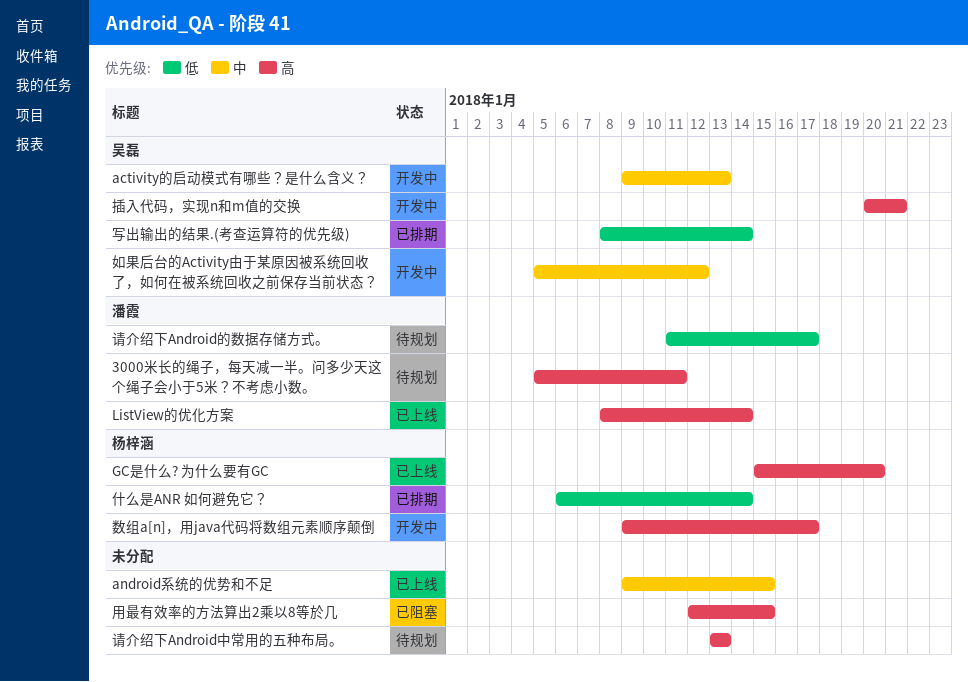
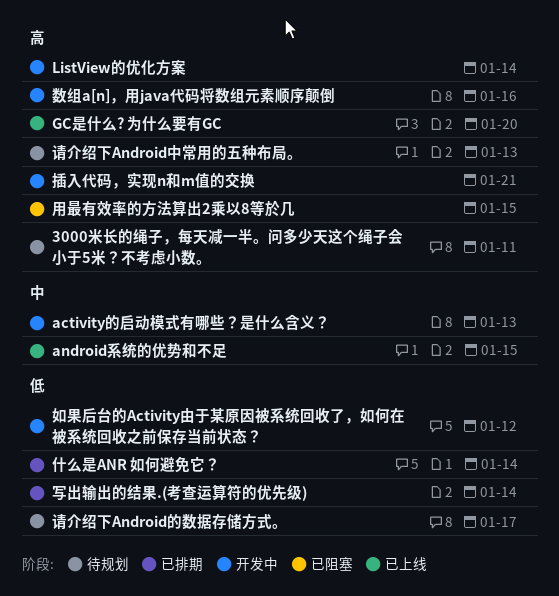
ListView的优化方案, status: 已上线 -> 开发中
如果后台的Activity由于某原因被系统回收了，如何在被系统回收之前保存当前状态？, priority: 中 -> 低
数组a[n]，用java代码将数组元素顺序颠倒, due: Jan 17 -> Jan 16

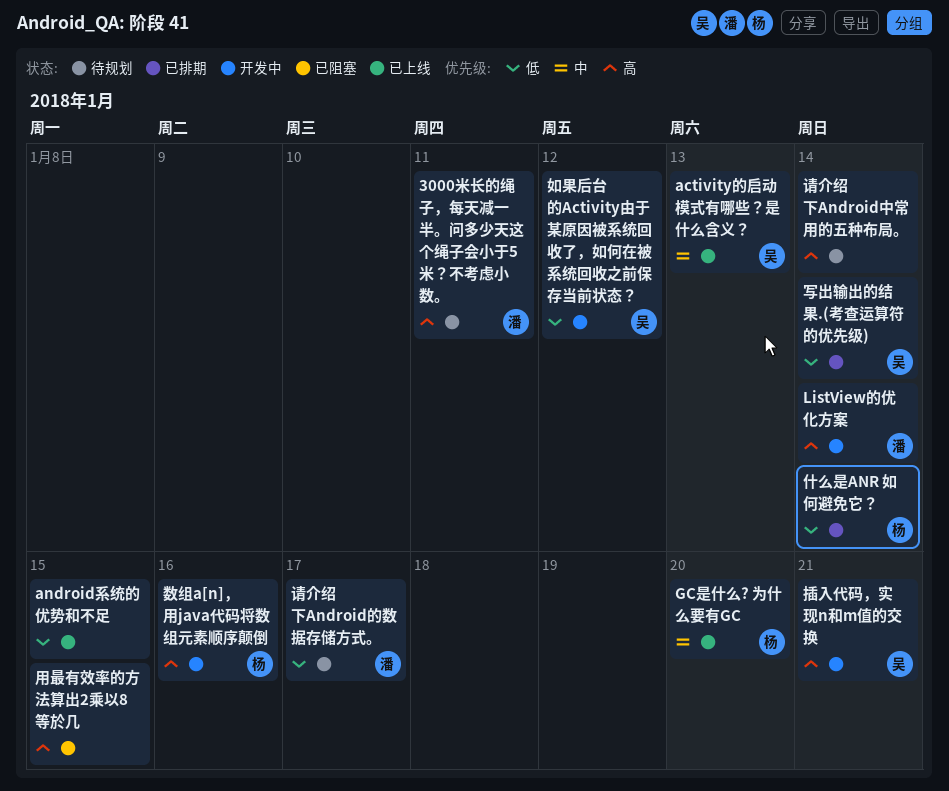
activity的启动模式有哪些？是什么含义？, status: 开发中 -> 已上线
android系统的优势和不足, priority: 中 -> 低
GC是什么? 为什么要有GC, priority: 高 -> 中
请介绍下Android中常用的五种布局。, due: Jan 13 -> Jan 14

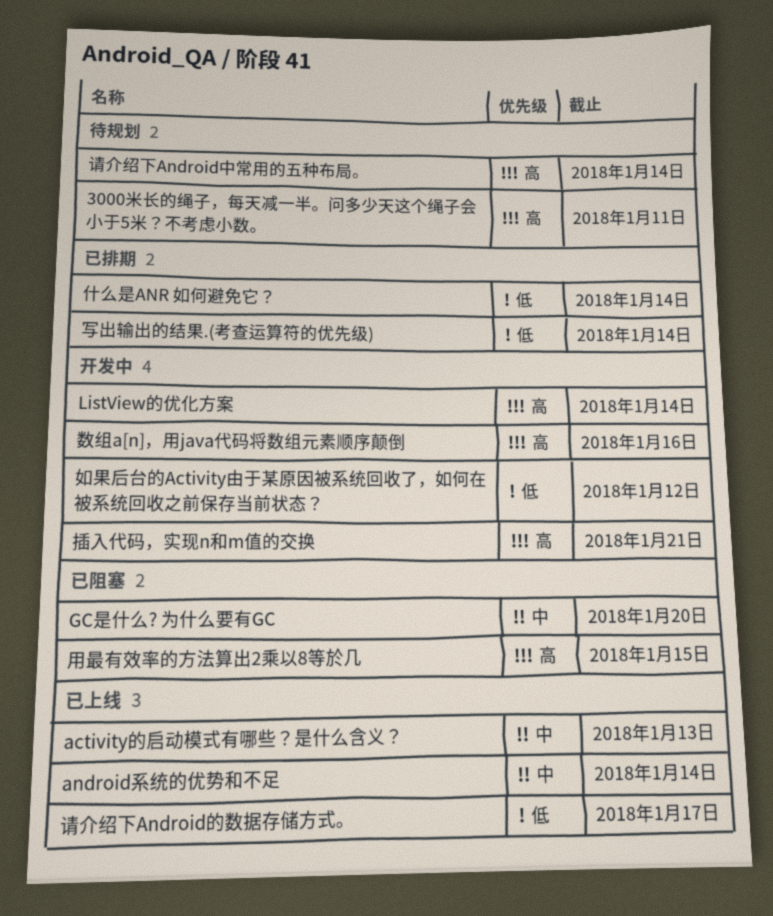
android系统的优势和不足, priority: 低 -> 中
android系统的优势和不足, due: Jan 15 -> Jan 14
GC是什么? 为什么要有GC, status: 已上线 -> 已阻塞
请介绍下Android的数据存储方式。, status: 待规划 -> 已上线

